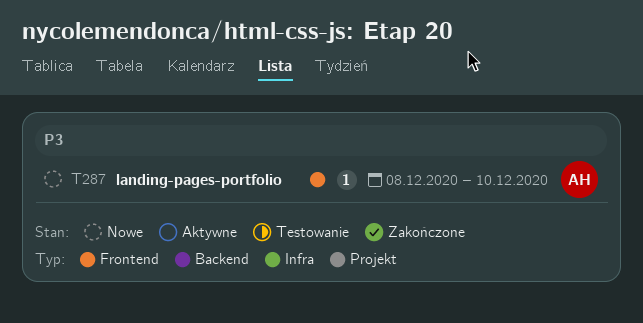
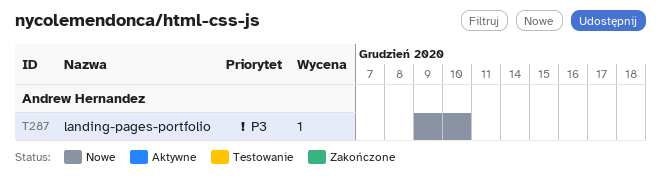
T287, start: Dec 8 -> Dec 9

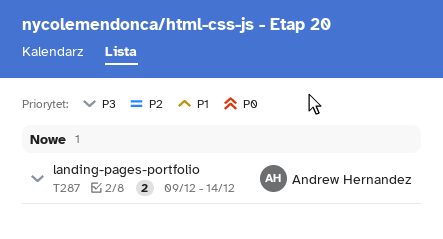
T287, estimate: 1 -> 2
T287, due: Dec 10 -> Dec 14

